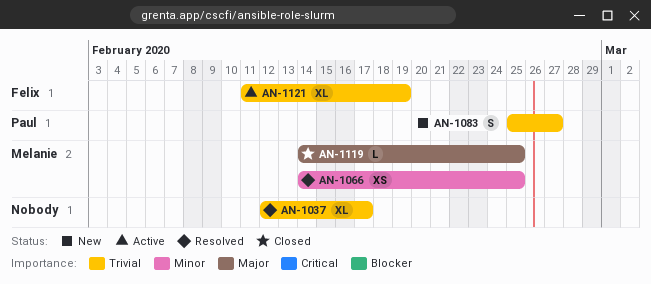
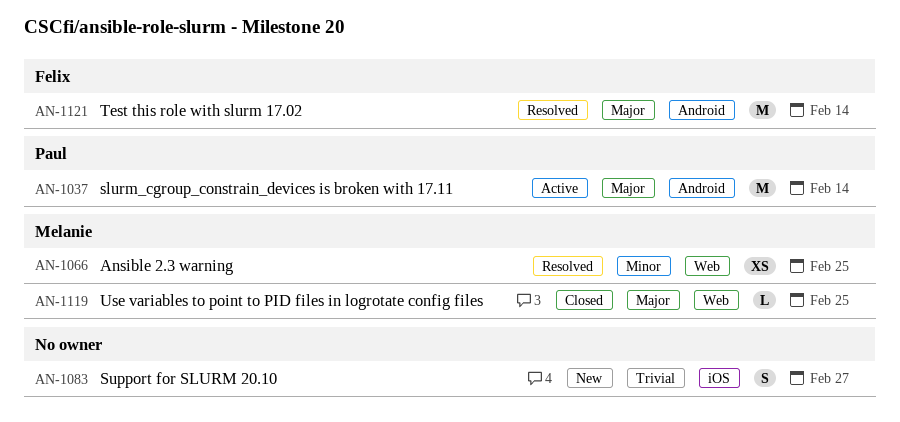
AN-1037, status: Resolved -> Active
AN-1037, owner: none -> Paul
AN-1037, priority: Trivial -> Major
AN-1037, estimate: XL -> M
AN-1037, due: Feb 17 -> Feb 14
AN-1083, owner: Paul -> none
AN-1121, status: Active -> Resolved
AN-1121, priority: Trivial -> Major
AN-1121, estimate: XL -> M
AN-1121, due: Feb 19 -> Feb 14

